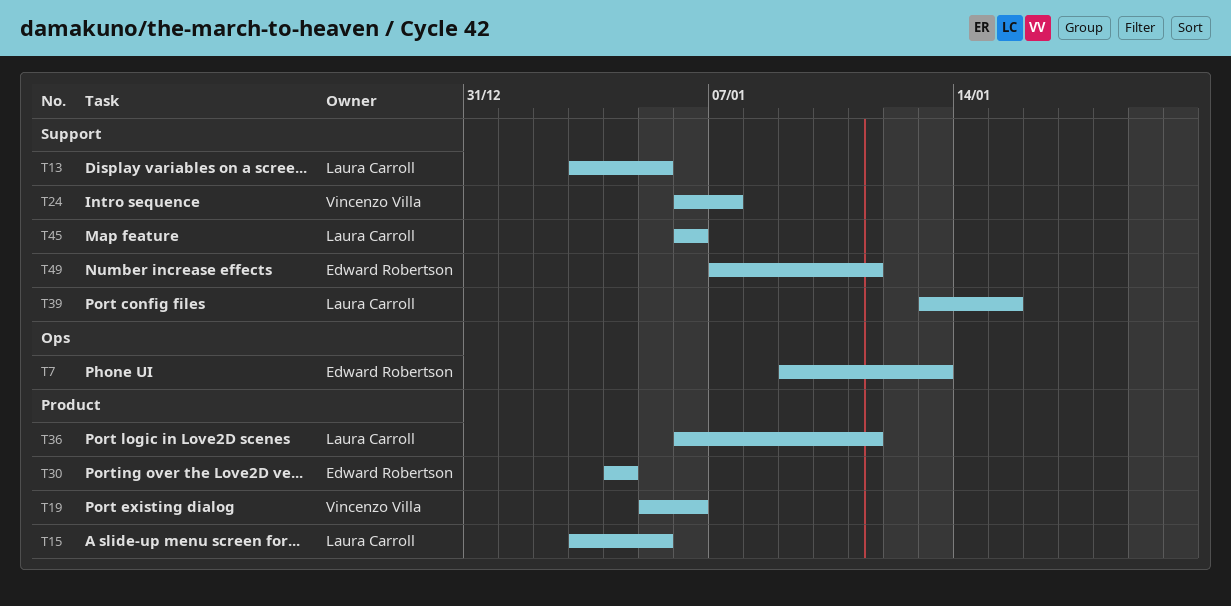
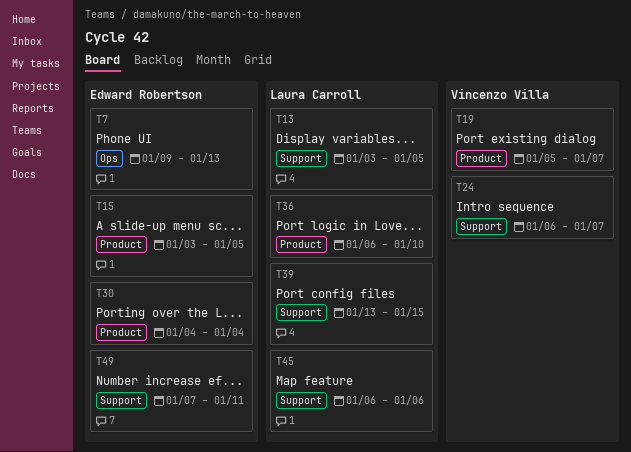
T15, owner: Laura Carroll -> Edward Robertson
T19, due: Jan 6 -> Jan 7
T36, due: Jan 11 -> Jan 10

